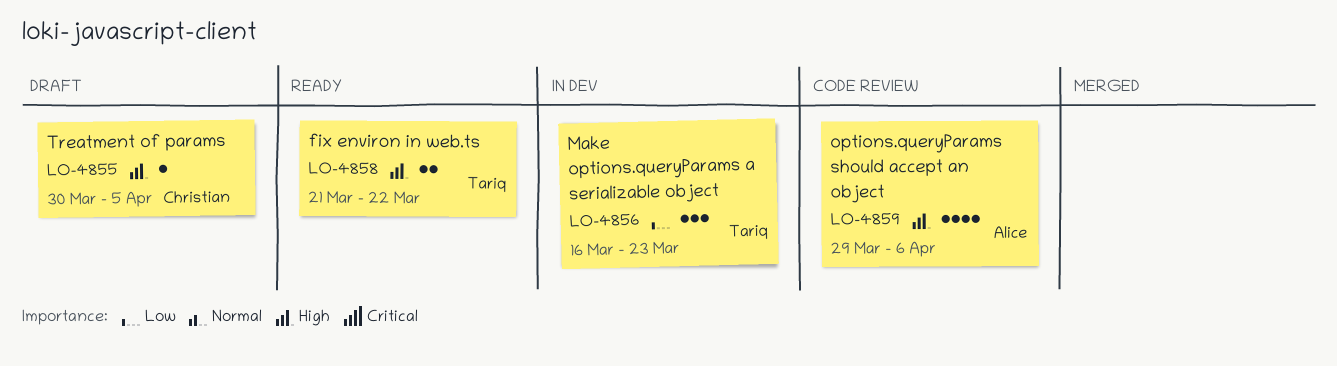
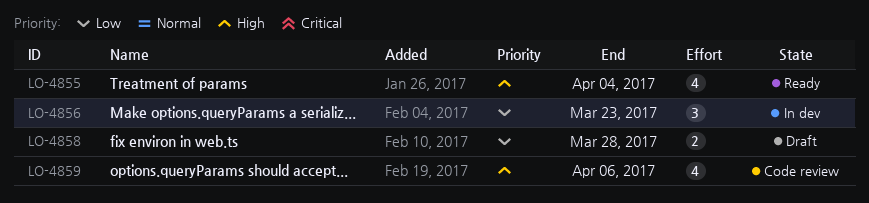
LO-4855, status: Draft -> Ready
LO-4855, estimate: 1 -> 4
LO-4855, due: Apr 5 -> Apr 4
LO-4858, status: Ready -> Draft
LO-4858, priority: High -> Low
LO-4858, due: Mar 22 -> Mar 28

